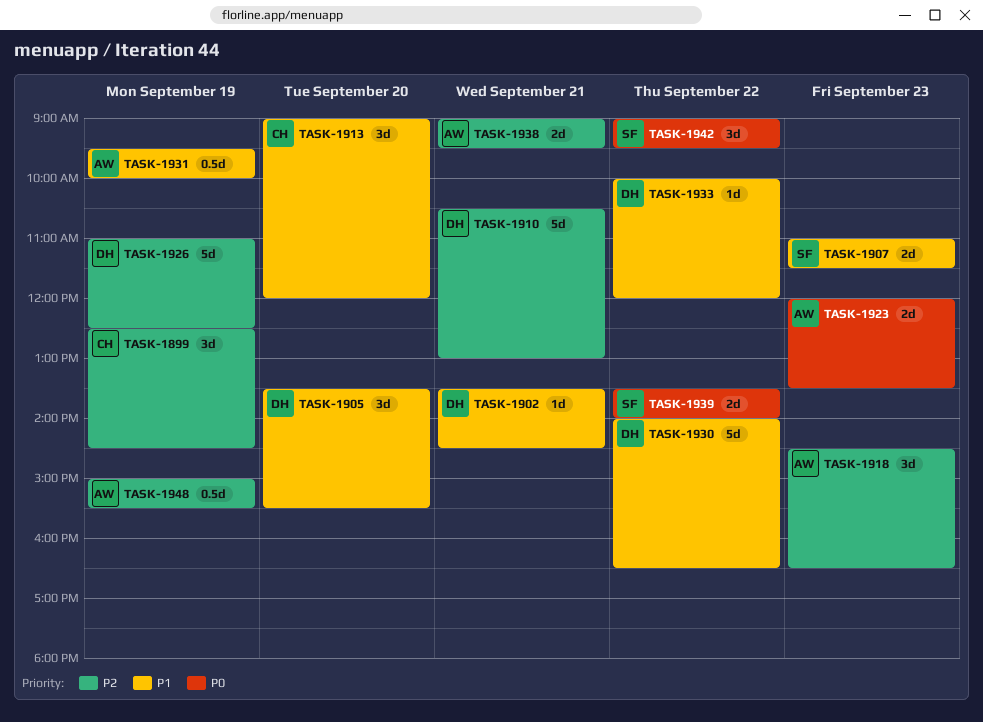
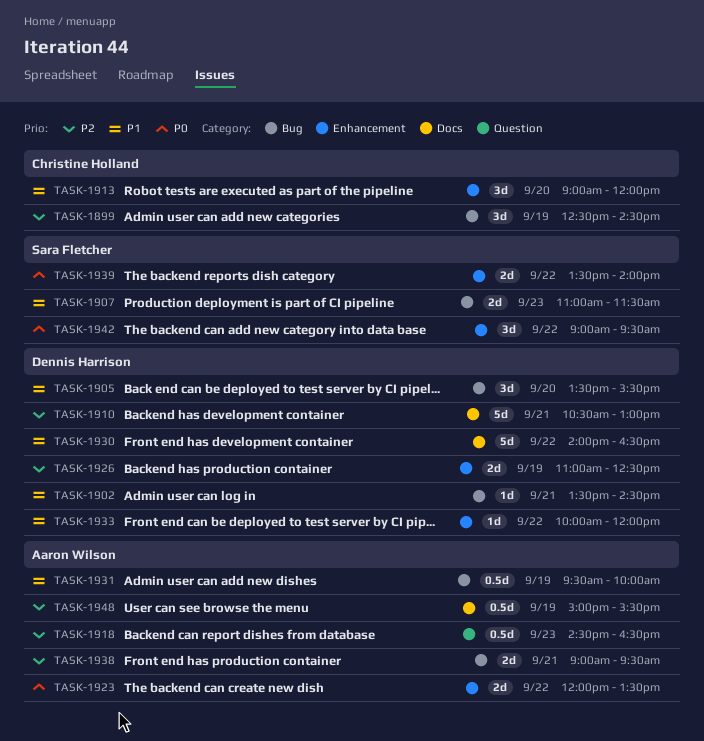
TASK-1918, estimate: 3d -> 0.5d
TASK-1923, day: Sep 23 -> Sep 22
TASK-1926, estimate: 5d -> 2d

